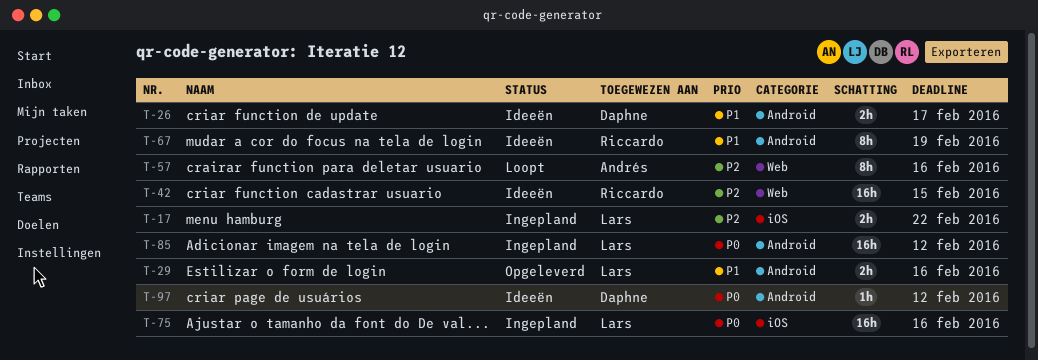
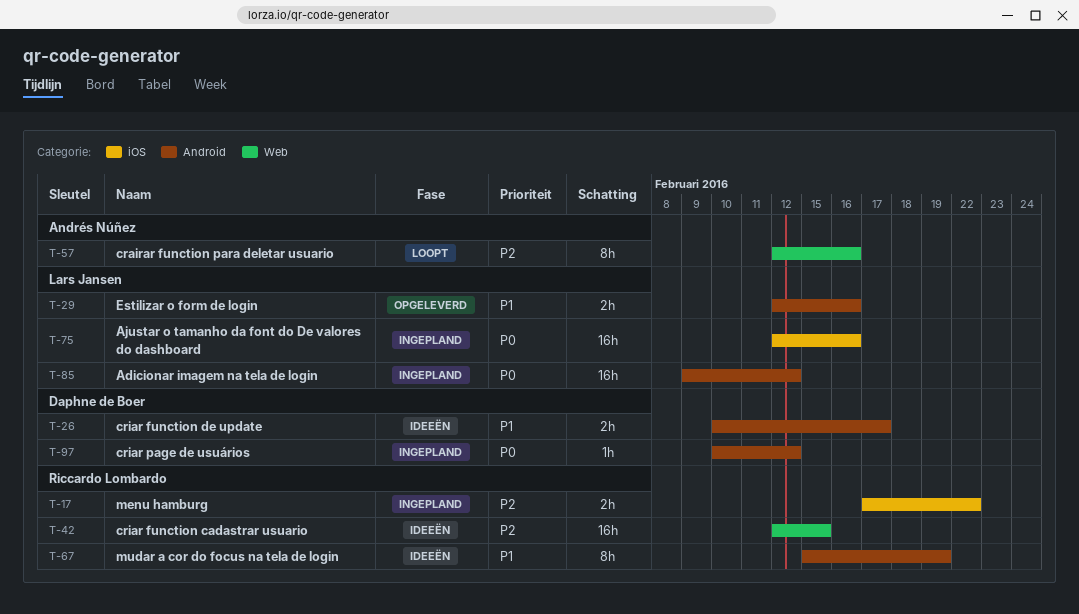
T-17, owner: Lars Jansen -> Riccardo Lombardo
T-97, status: Ideeën -> Ingepland

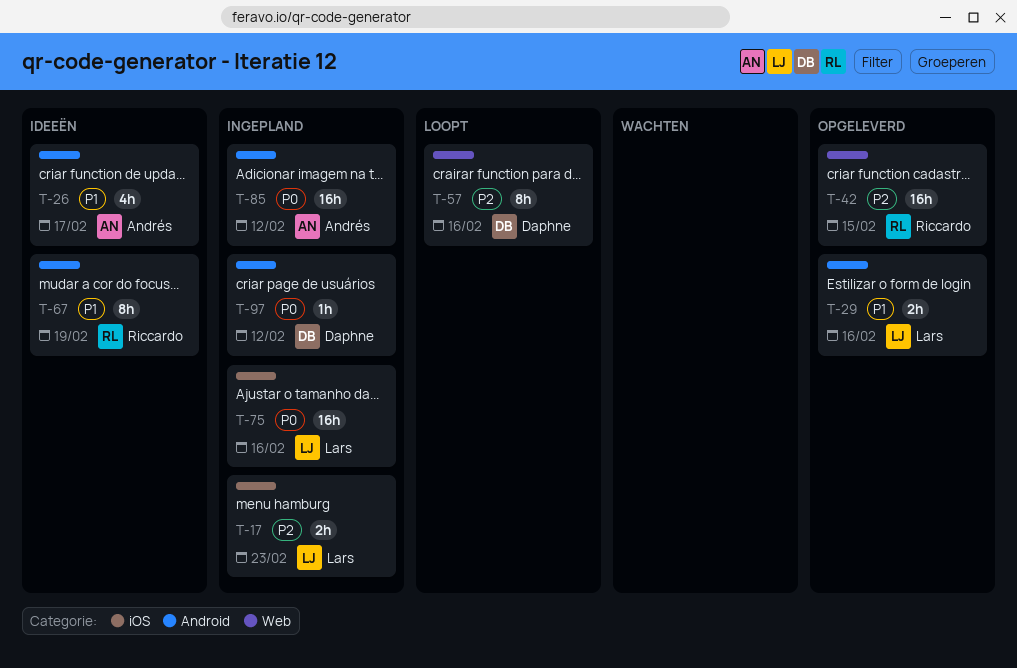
T-17, owner: Riccardo Lombardo -> Lars Jansen
T-17, due: Feb 22 -> Feb 23
T-26, owner: Daphne de Boer -> Andrés Núñez
T-26, estimate: 2h -> 4h
T-42, status: Ideeën -> Opgeleverd
T-57, owner: Andrés Núñez -> Daphne de Boer
T-85, owner: Lars Jansen -> Andrés Núñez

